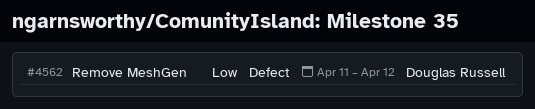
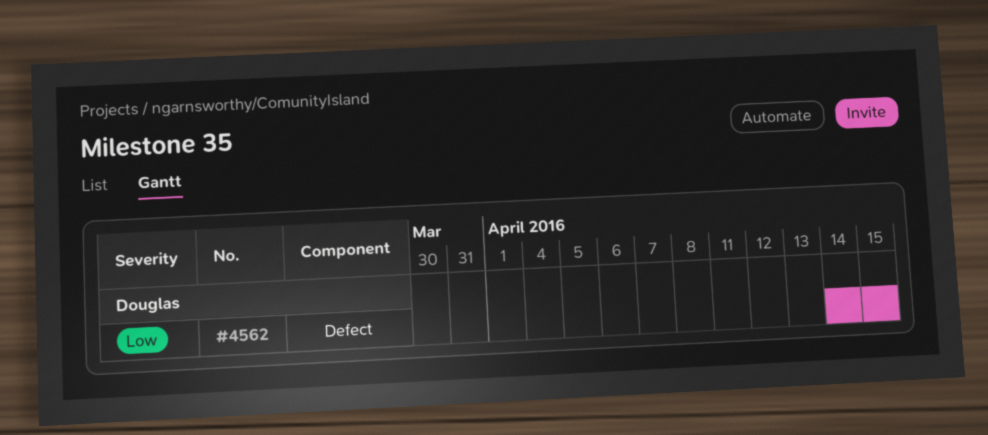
#4562, start: Apr 11 -> Apr 14
#4562, due: Apr 12 -> Apr 15

